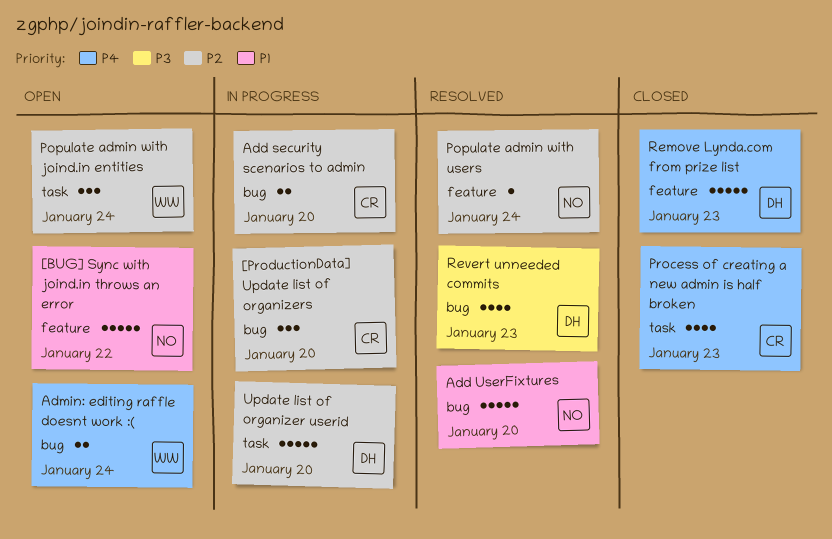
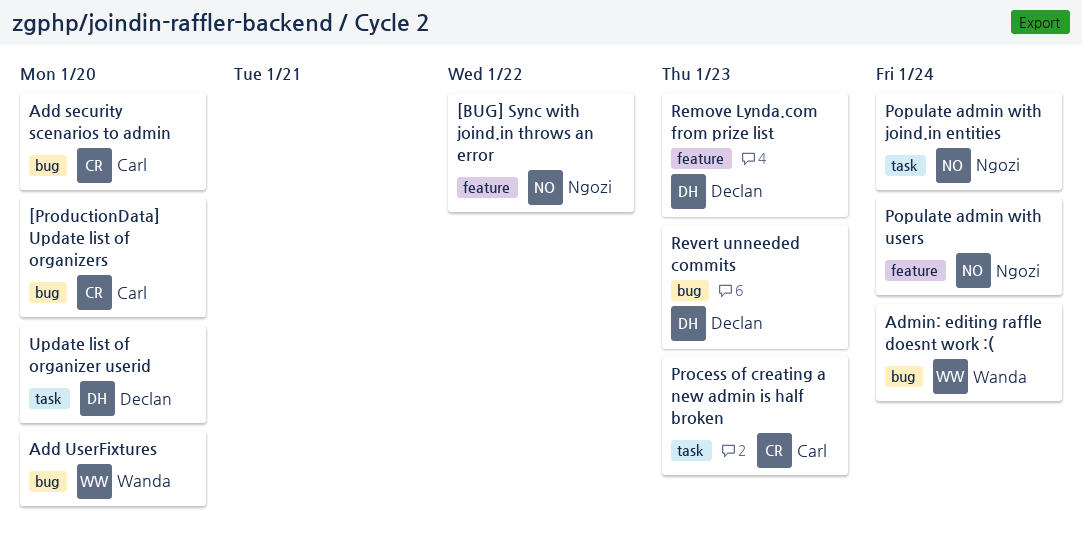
Add UserFixtures, owner: Ngozi -> Wanda
Populate admin with joind.in entities, owner: Wanda -> Ngozi

